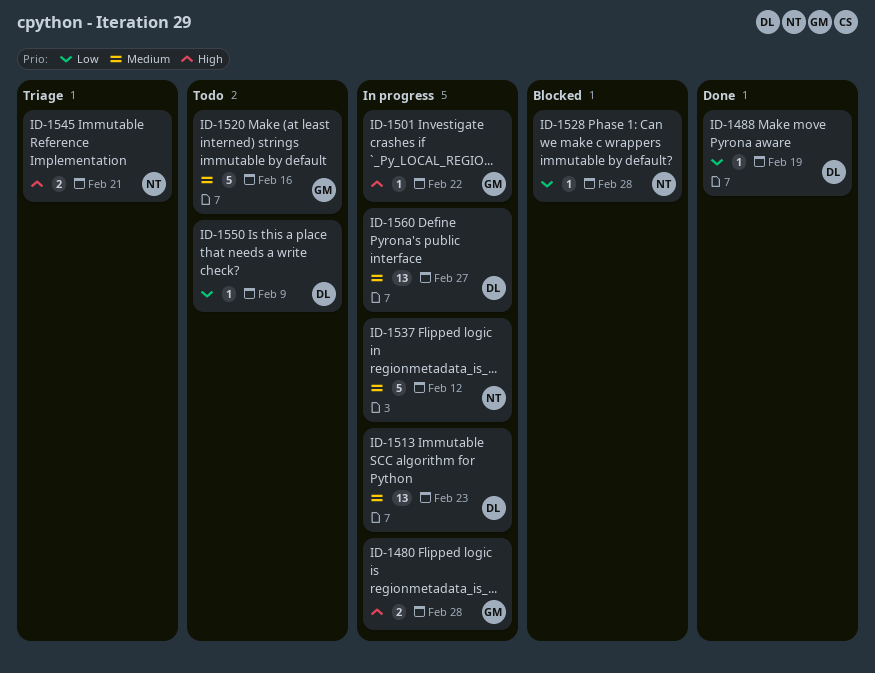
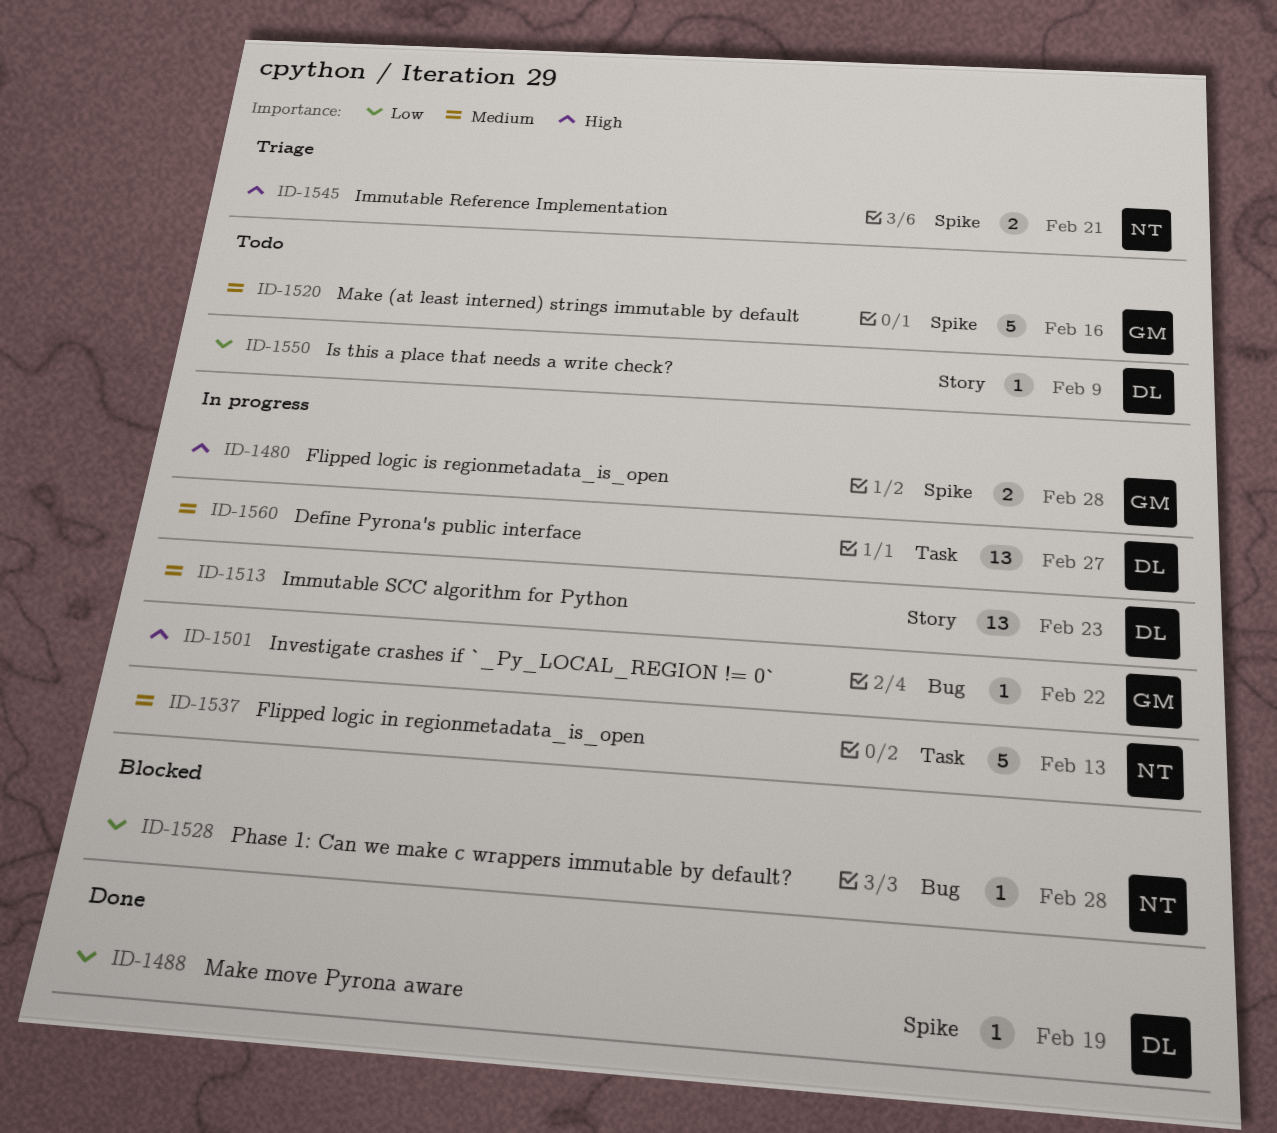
ID-1537, due: Feb 12 -> Feb 13

